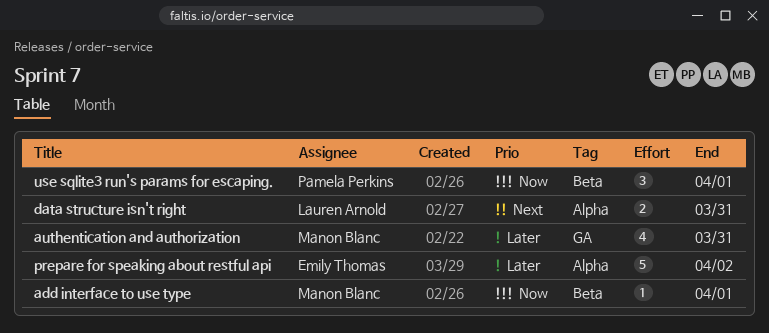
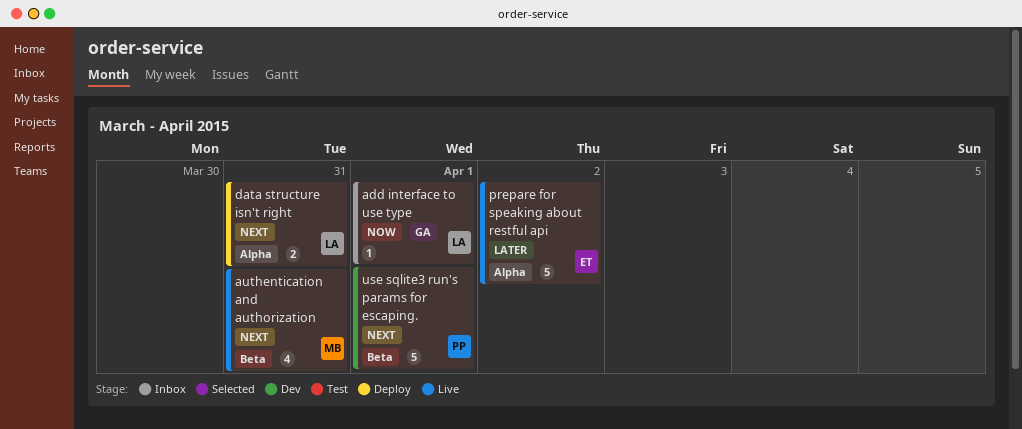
add interface to use type, owner: Manon Blanc -> Lauren Arnold
add interface to use type, label: Beta -> GA
authentication and authorization, priority: Later -> Next
authentication and authorization, label: GA -> Beta
use sqlite3 run's params for escaping., priority: Now -> Next
use sqlite3 run's params for escaping., estimate: 3 -> 5

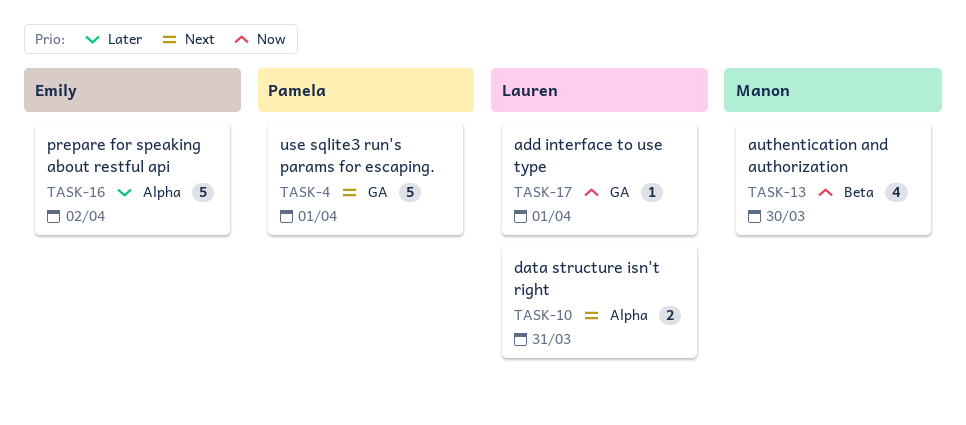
authentication and authorization, priority: Next -> Now
authentication and authorization, due: Mar 31 -> Mar 30
use sqlite3 run's params for escaping., label: Beta -> GA

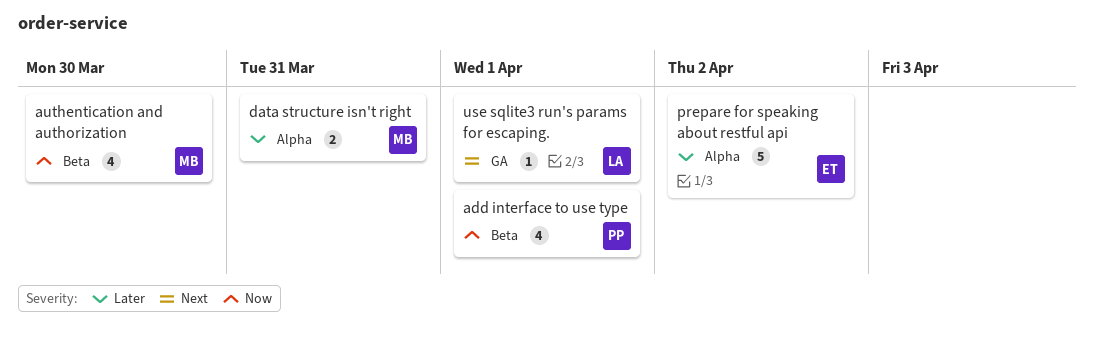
add interface to use type, owner: Lauren -> Pamela
add interface to use type, label: GA -> Beta
add interface to use type, estimate: 1 -> 4
data structure isn't right, owner: Lauren -> Manon
data structure isn't right, priority: Next -> Later
use sqlite3 run's params for escaping., owner: Pamela -> Lauren
use sqlite3 run's params for escaping., estimate: 5 -> 1

